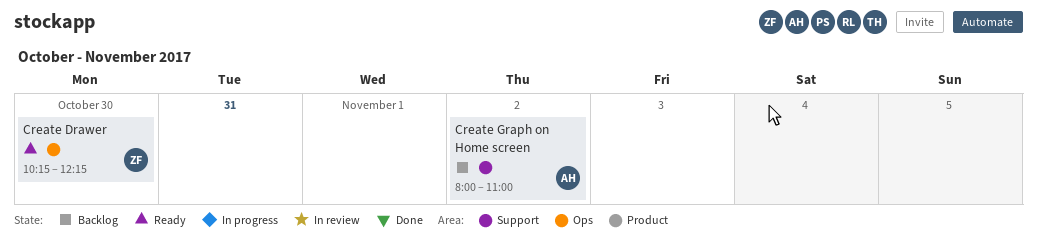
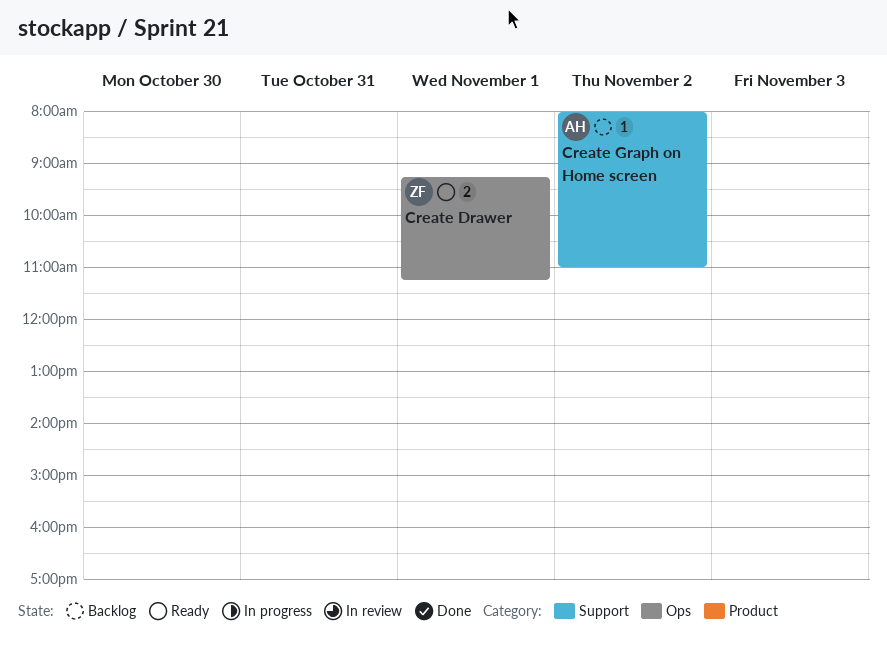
Create Drawer, day: Oct 30 -> Nov 1
Create Drawer, begins: 10:15 -> 09:15
Create Drawer, ends: 12:15 -> 11:15

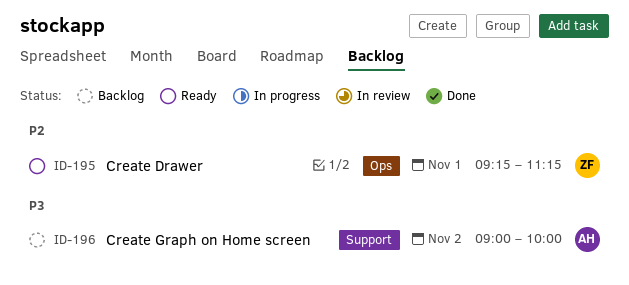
Create Graph on Home screen, begins: 08:00 -> 09:00
Create Graph on Home screen, ends: 11:00 -> 10:00

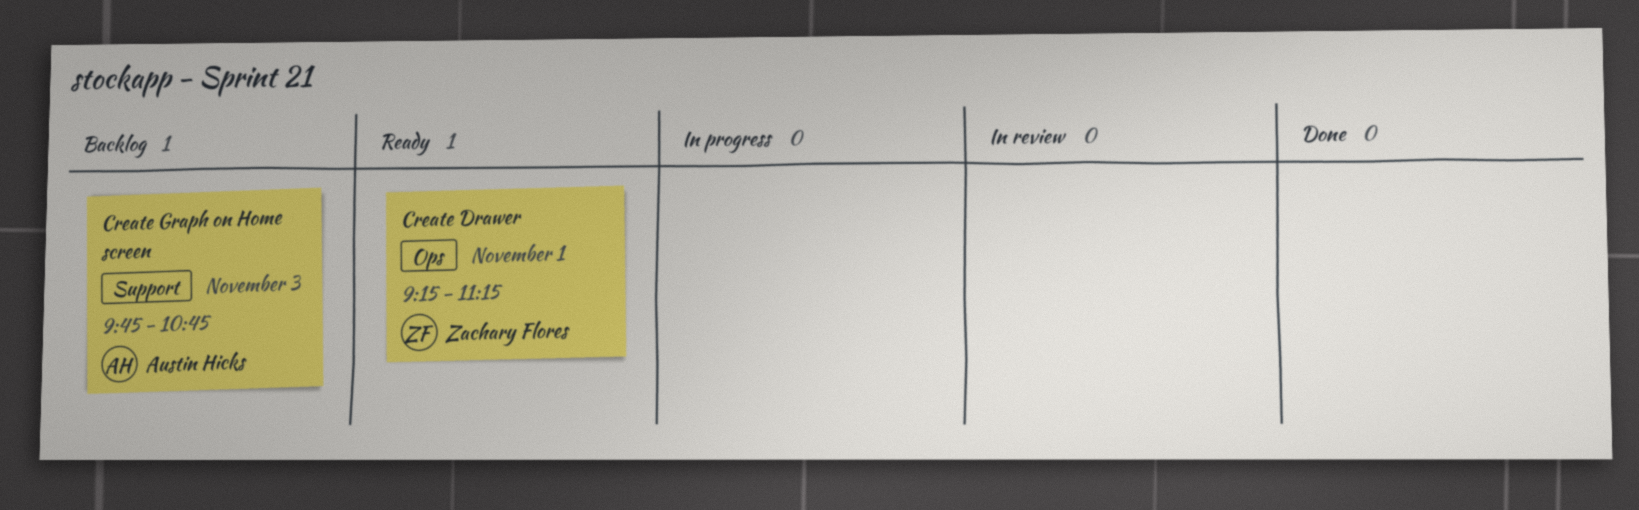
Create Graph on Home screen, day: Nov 2 -> Nov 3
Create Graph on Home screen, begins: 09:00 -> 09:45
Create Graph on Home screen, ends: 10:00 -> 10:45

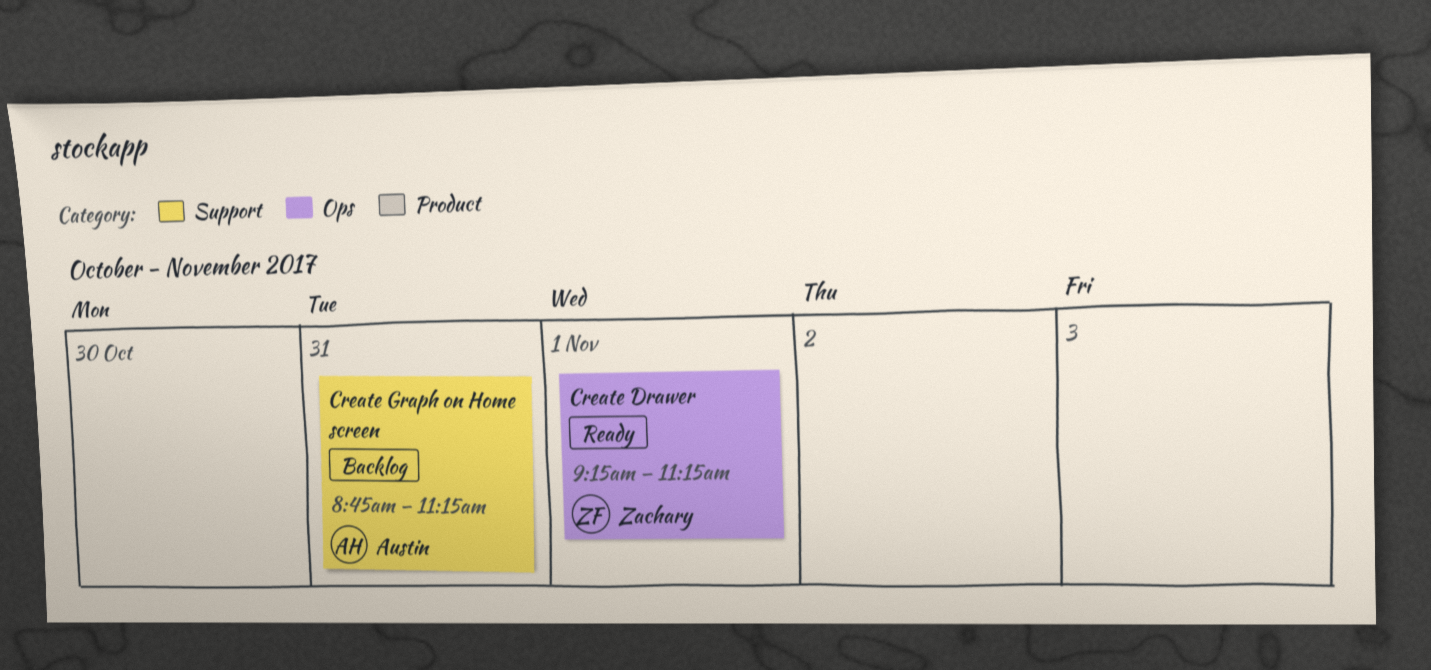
Create Graph on Home screen, day: Nov 3 -> Oct 31
Create Graph on Home screen, begins: 09:45 -> 08:45
Create Graph on Home screen, ends: 10:45 -> 11:15

